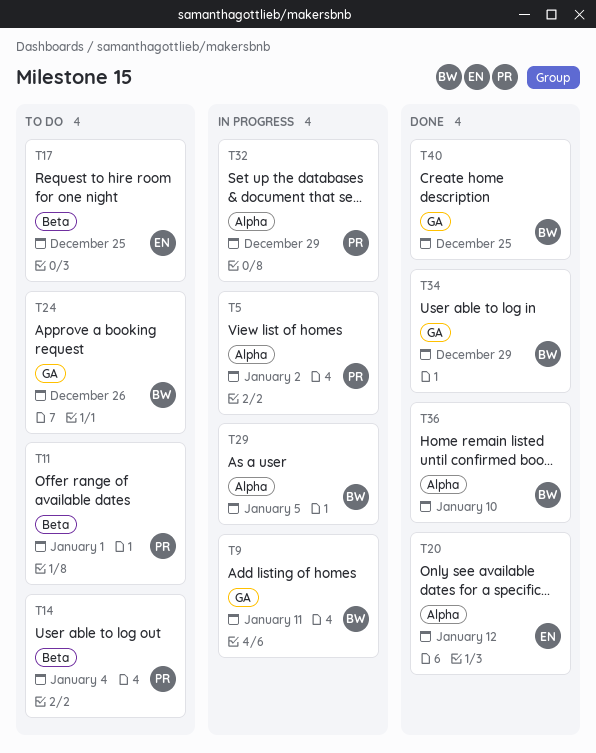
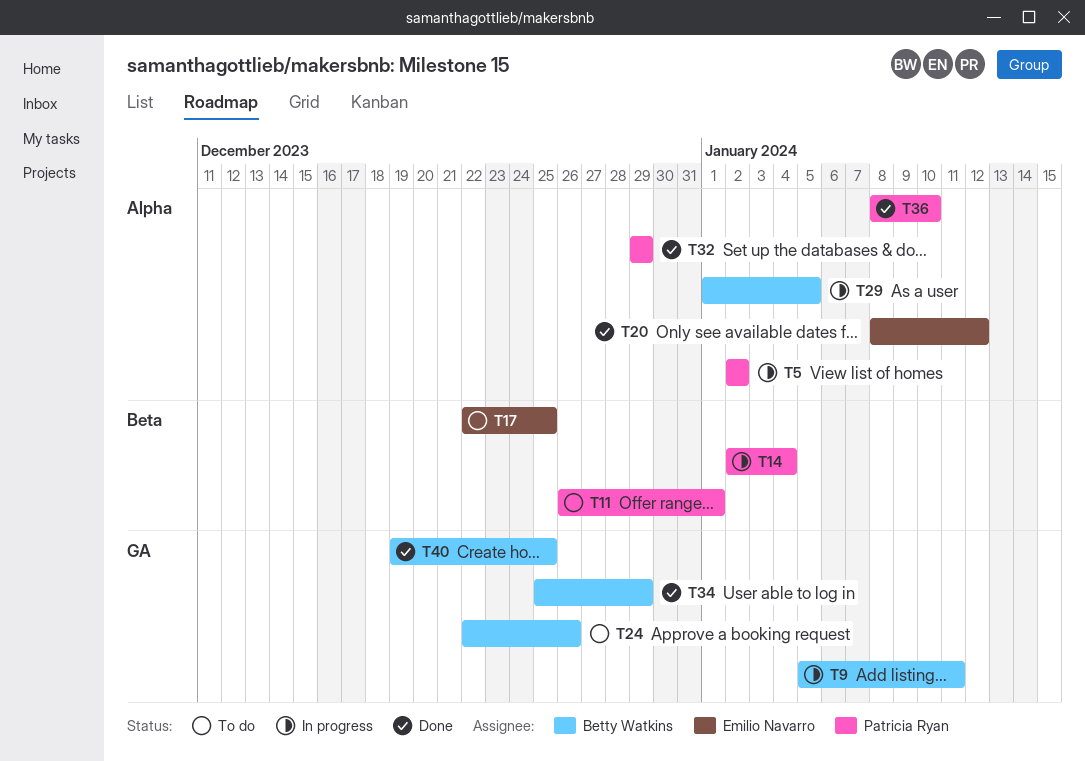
T14, status: To do -> In progress
T32, status: In progress -> Done
T36, owner: Betty Watkins -> Patricia Ryan

